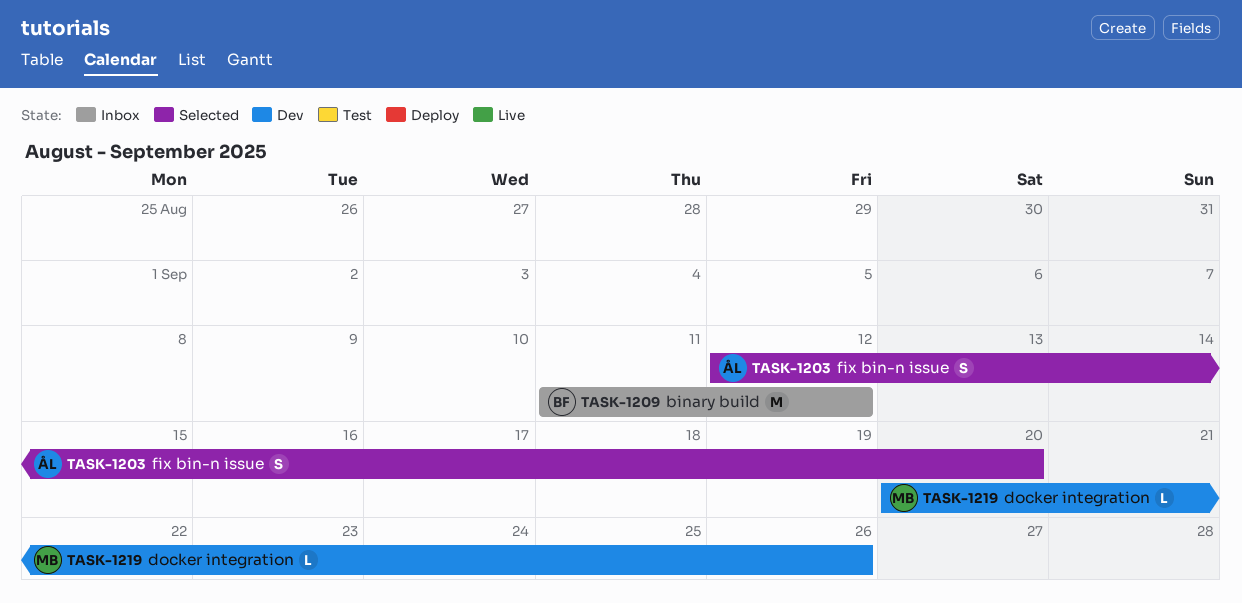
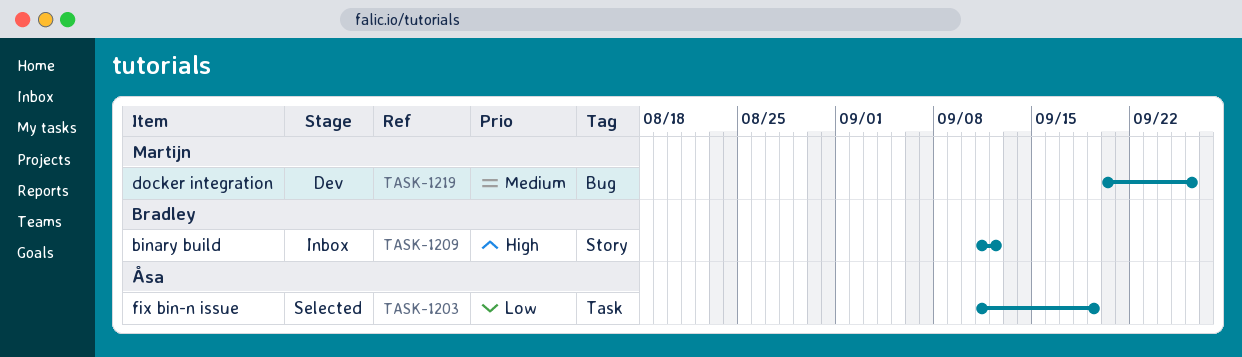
TASK-1203, start: Sep 12 -> Sep 11
TASK-1203, due: Sep 20 -> Sep 19

